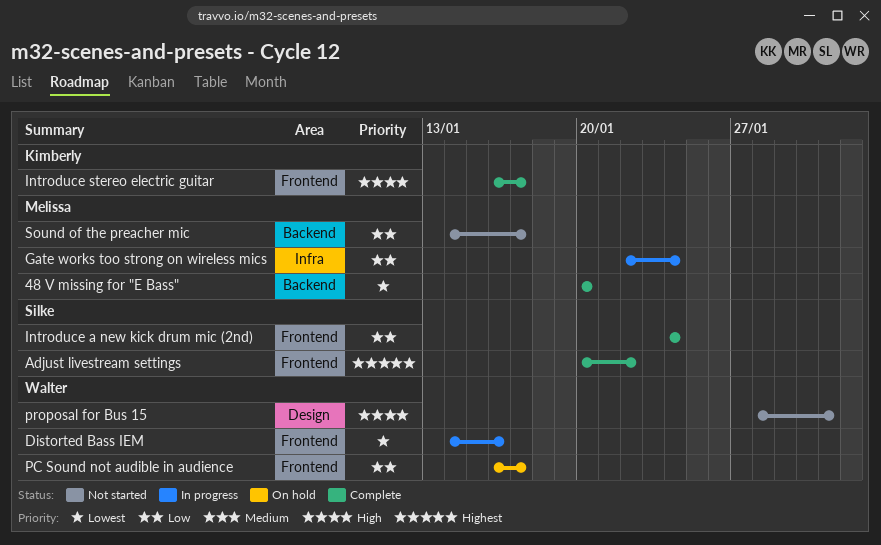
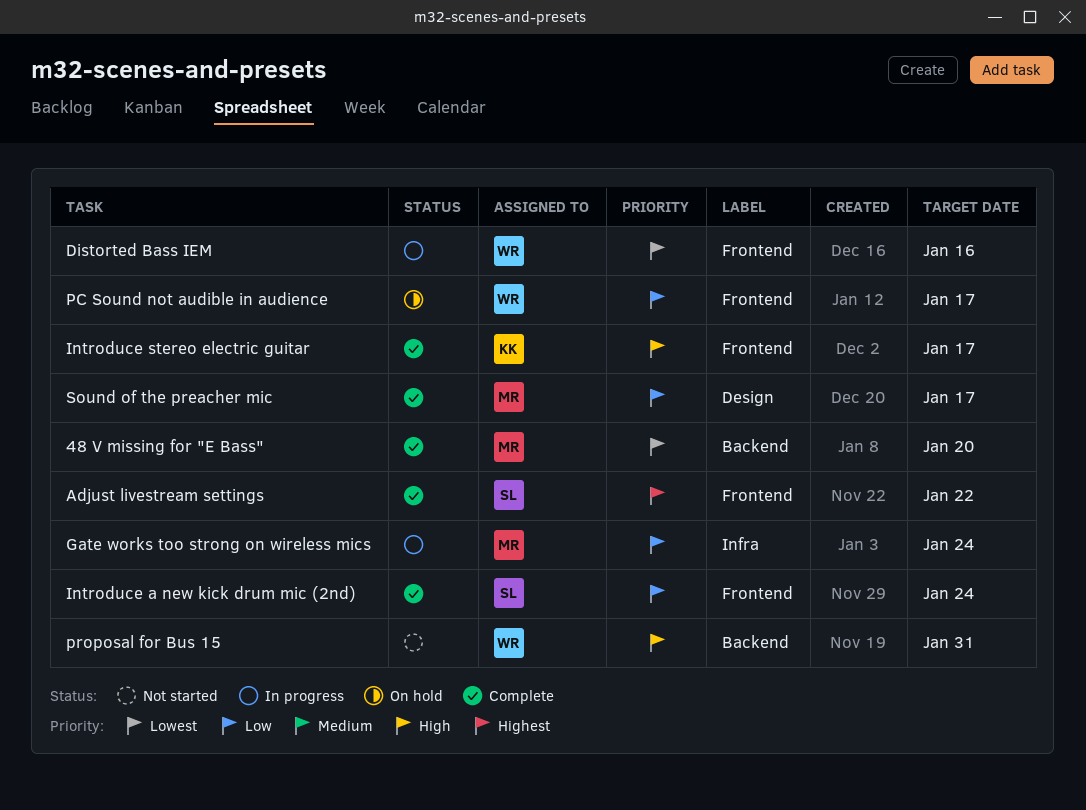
proposal for Bus 15, label: Design -> Backend
Sound of the preacher mic, status: Not started -> Complete
Sound of the preacher mic, label: Backend -> Design

